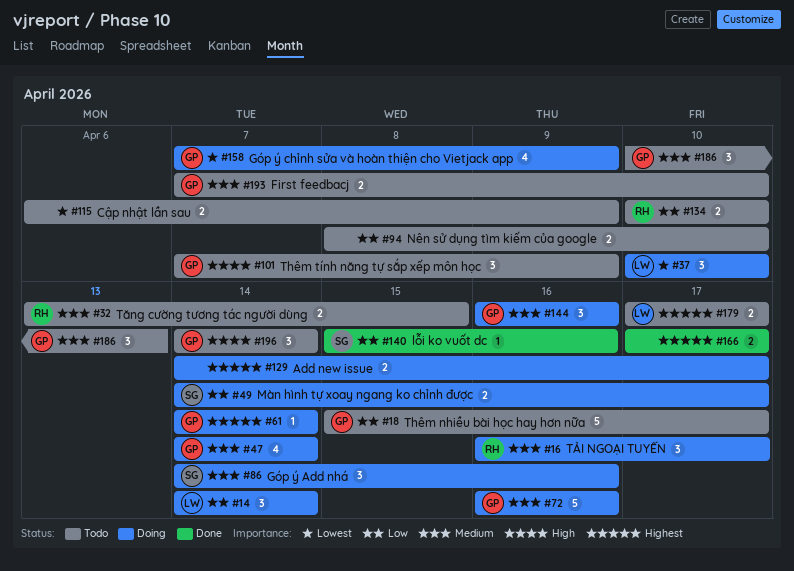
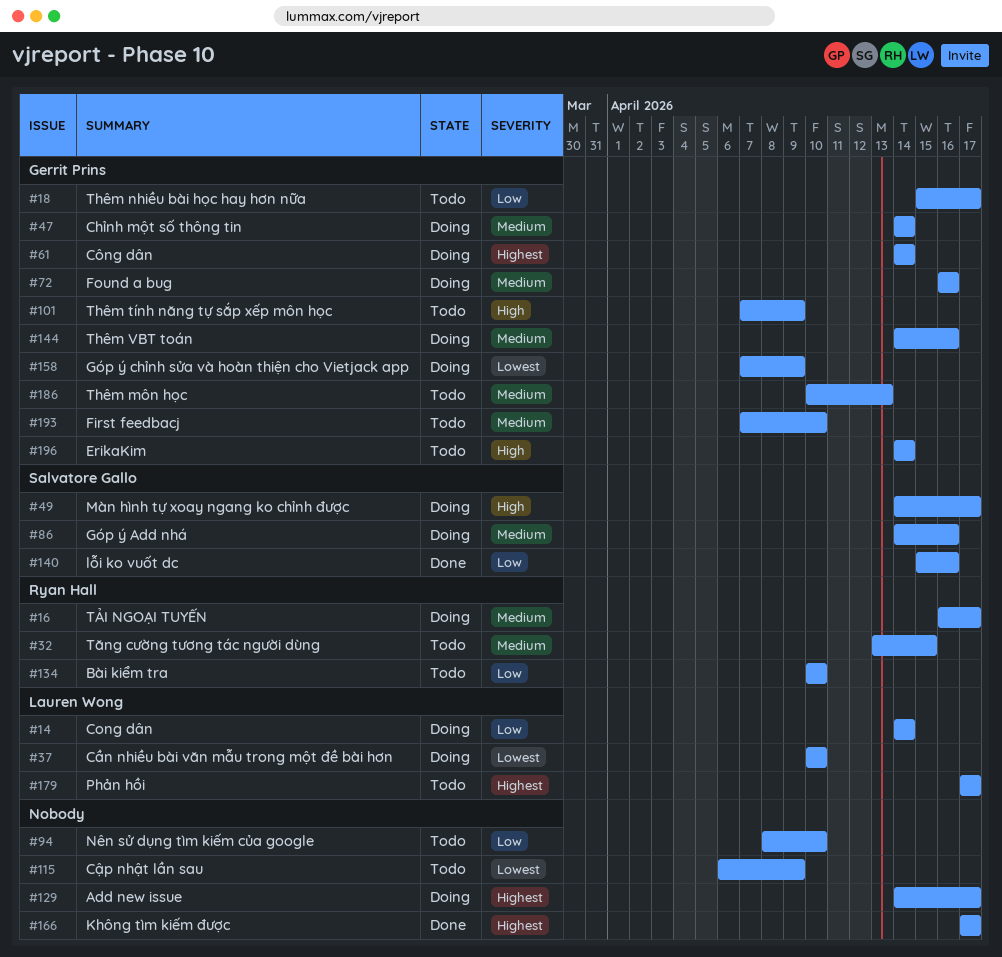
#49, priority: Low -> High
#144, start: Apr 16 -> Apr 14

